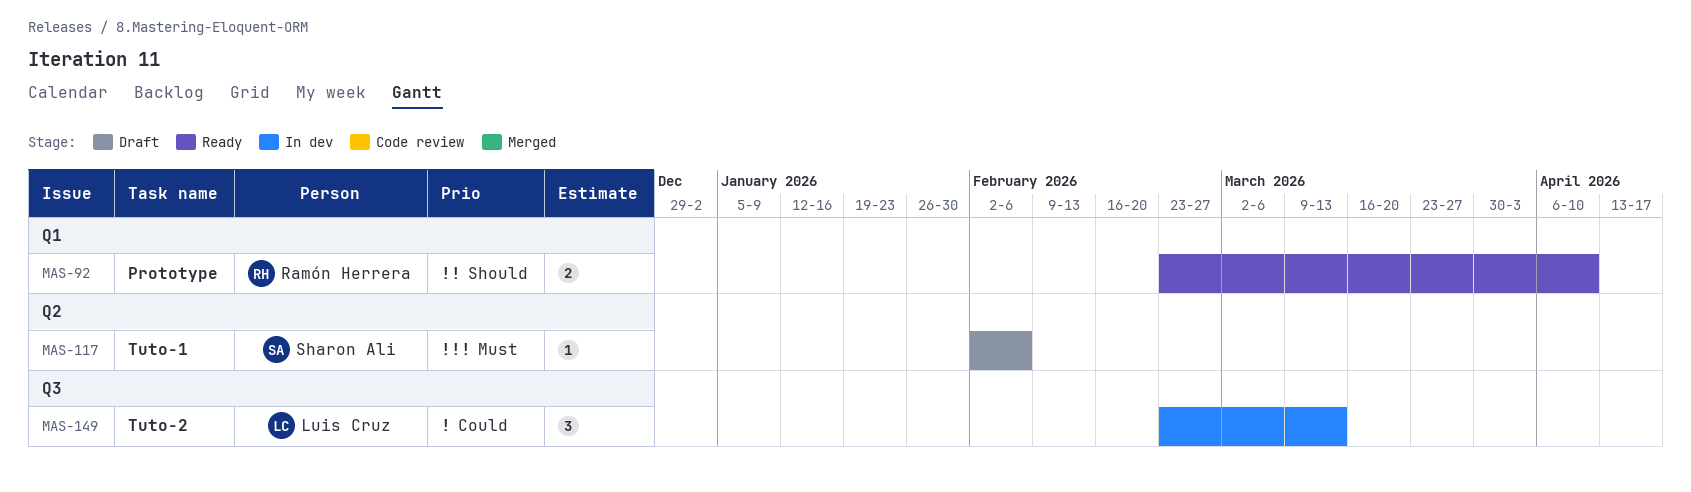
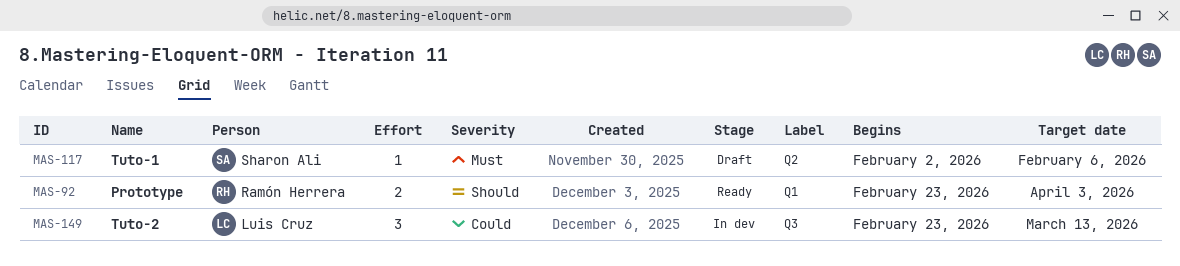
MAS-92, due: Apr 10 -> Apr 3

